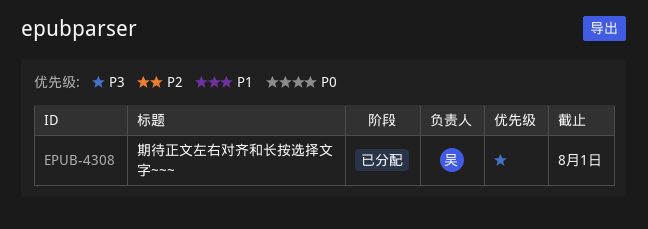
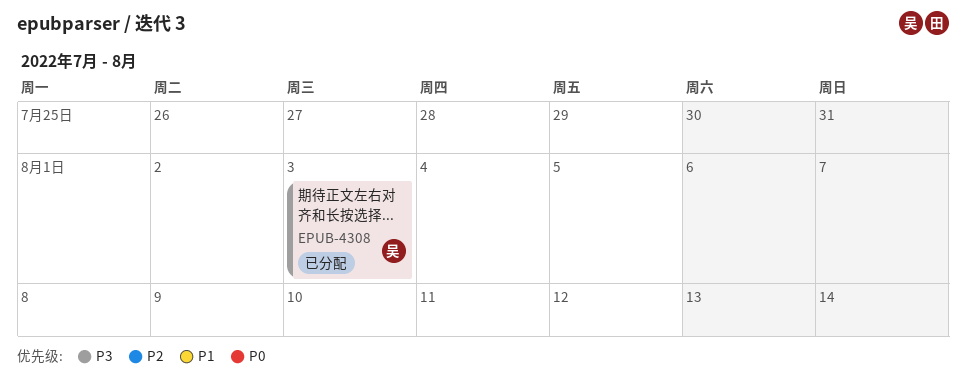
EPUB-4308, due: Aug 1 -> Aug 3

